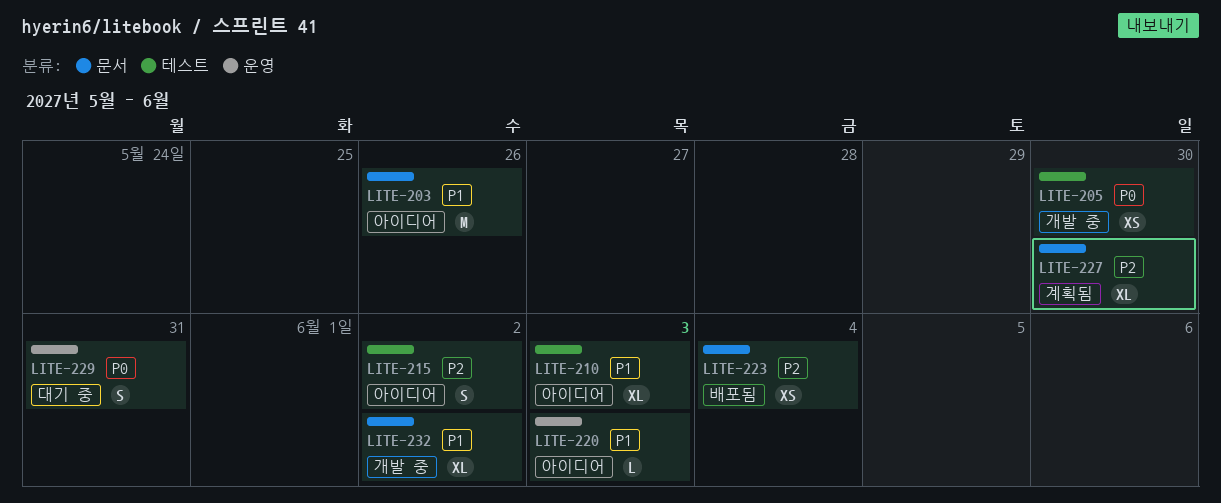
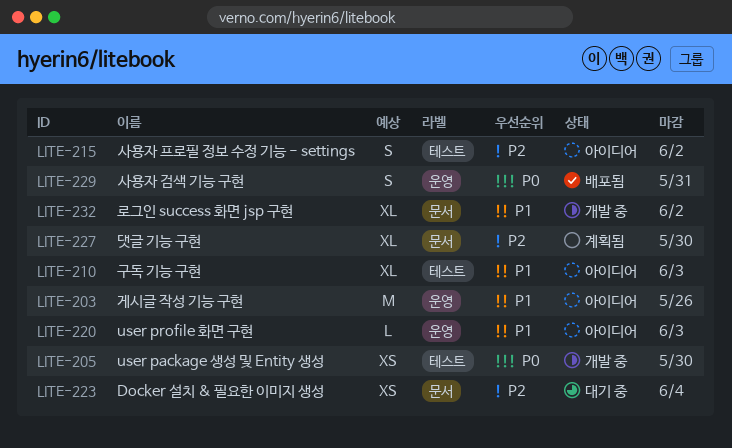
LITE-203, label: 문서 -> 운영
LITE-223, status: 배포됨 -> 대기 중
LITE-229, status: 대기 중 -> 배포됨

